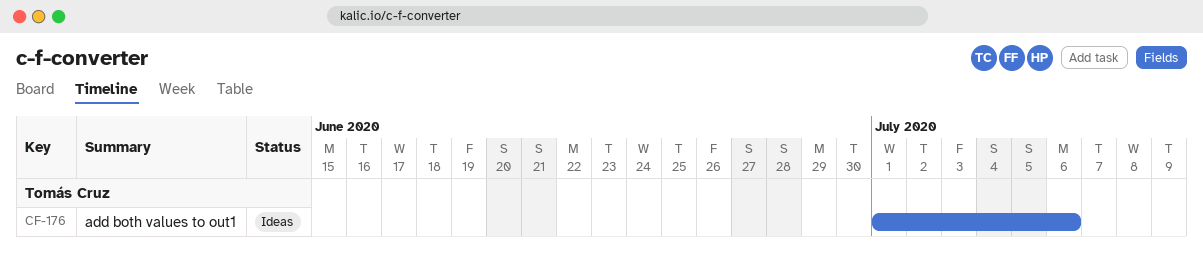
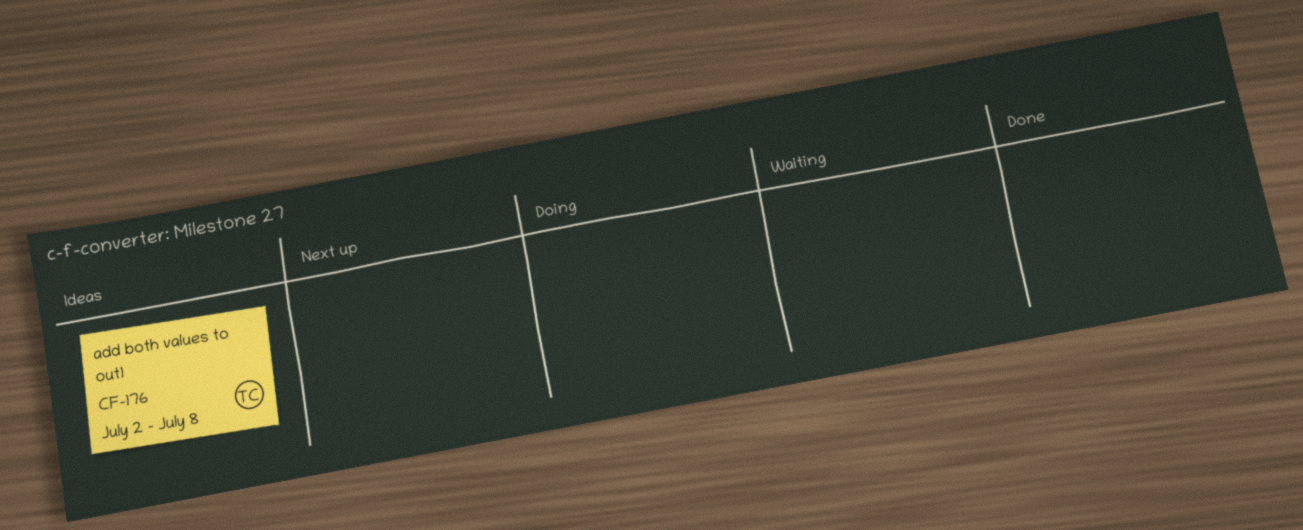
CF-176, start: Jul 1 -> Jul 2
CF-176, due: Jul 6 -> Jul 8

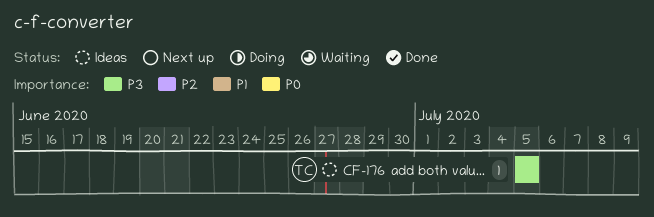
CF-176, start: Jul 2 -> Jul 5
CF-176, due: Jul 8 -> Jul 5

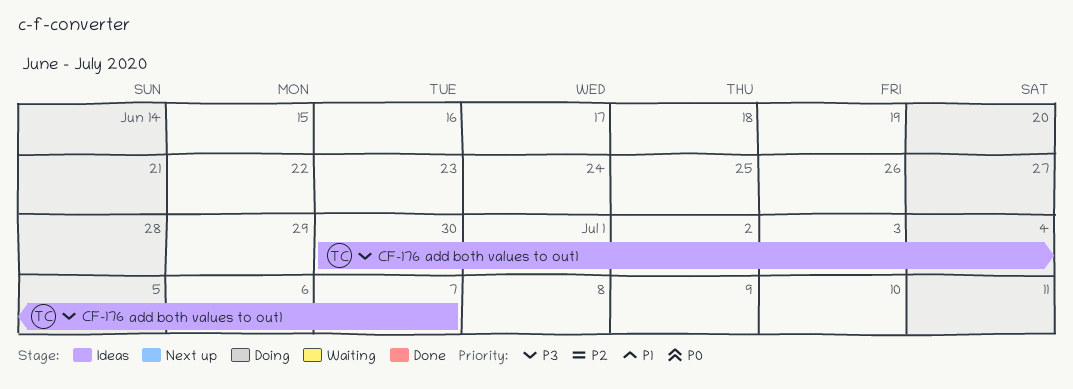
CF-176, start: Jul 5 -> Jun 30
CF-176, due: Jul 5 -> Jul 7

